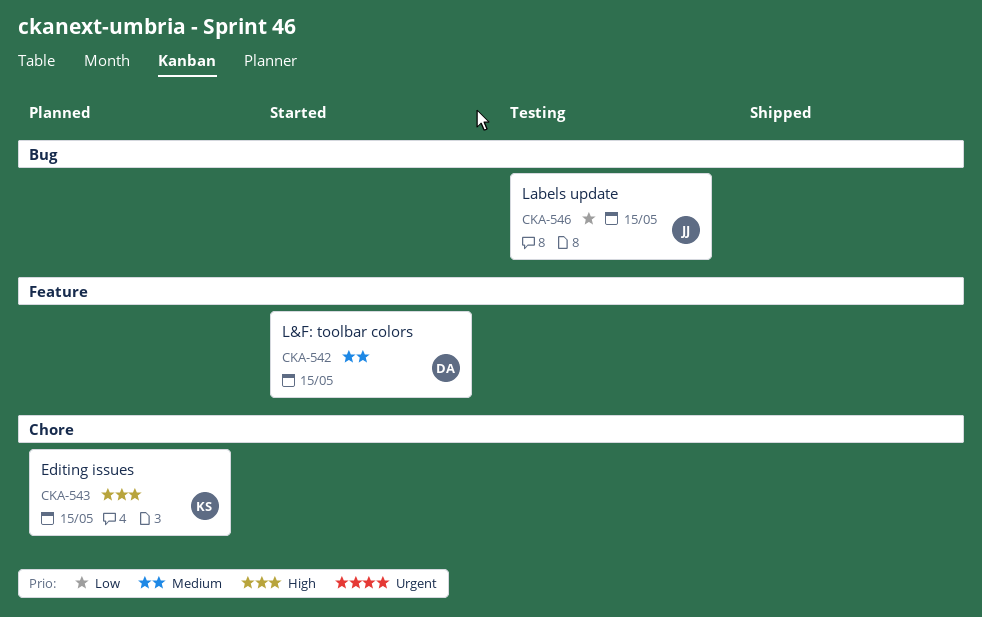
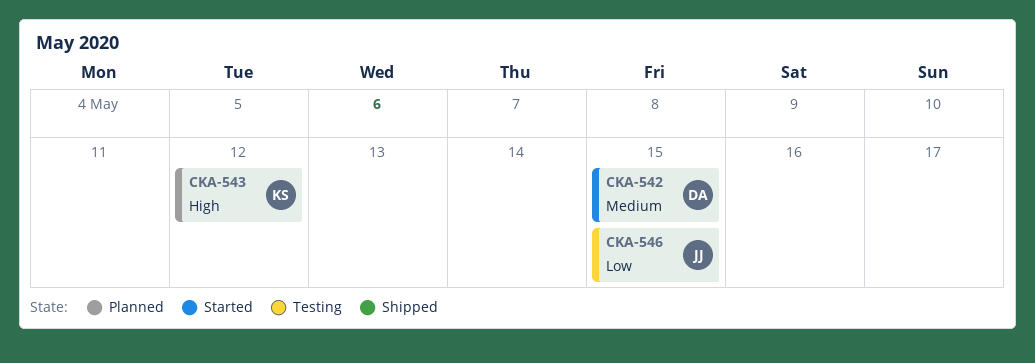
CKA-543, due: May 15 -> May 12

